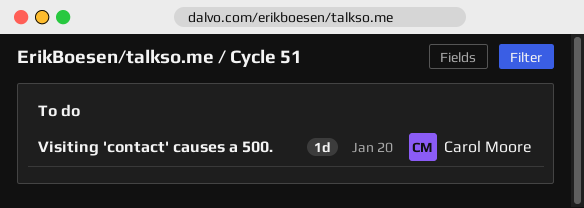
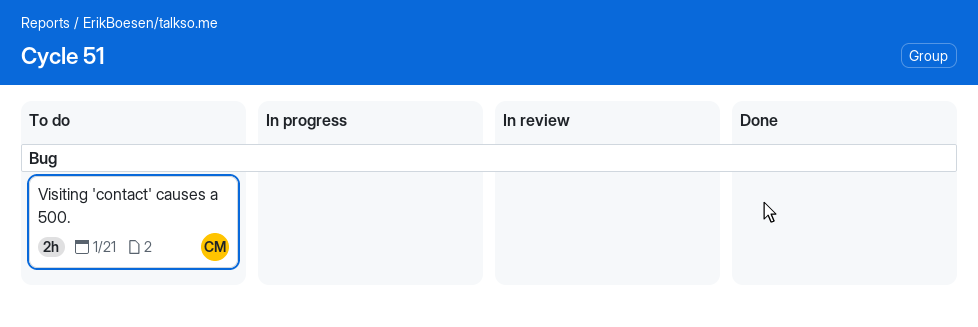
Visiting 'contact' causes a 500., estimate: 1d -> 2h
Visiting 'contact' causes a 500., due: Jan 20 -> Jan 21

